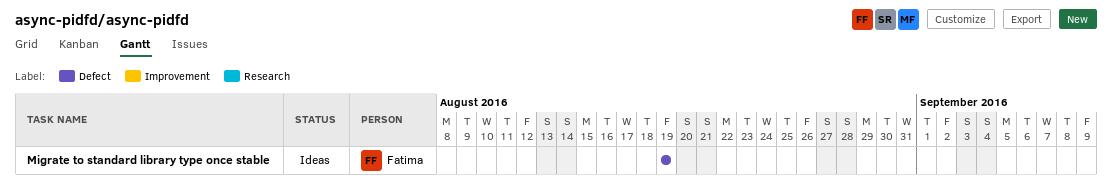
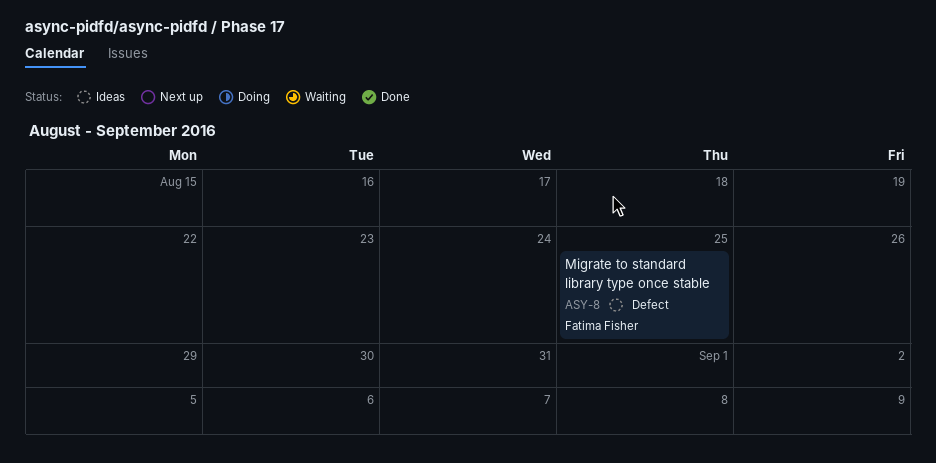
Migrate to standard library type once stable, due: Aug 19 -> Aug 25

